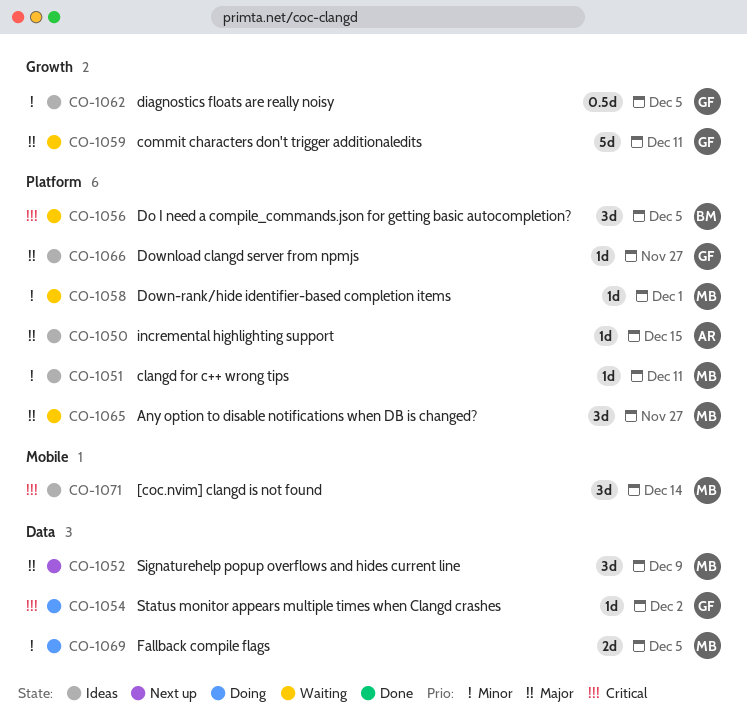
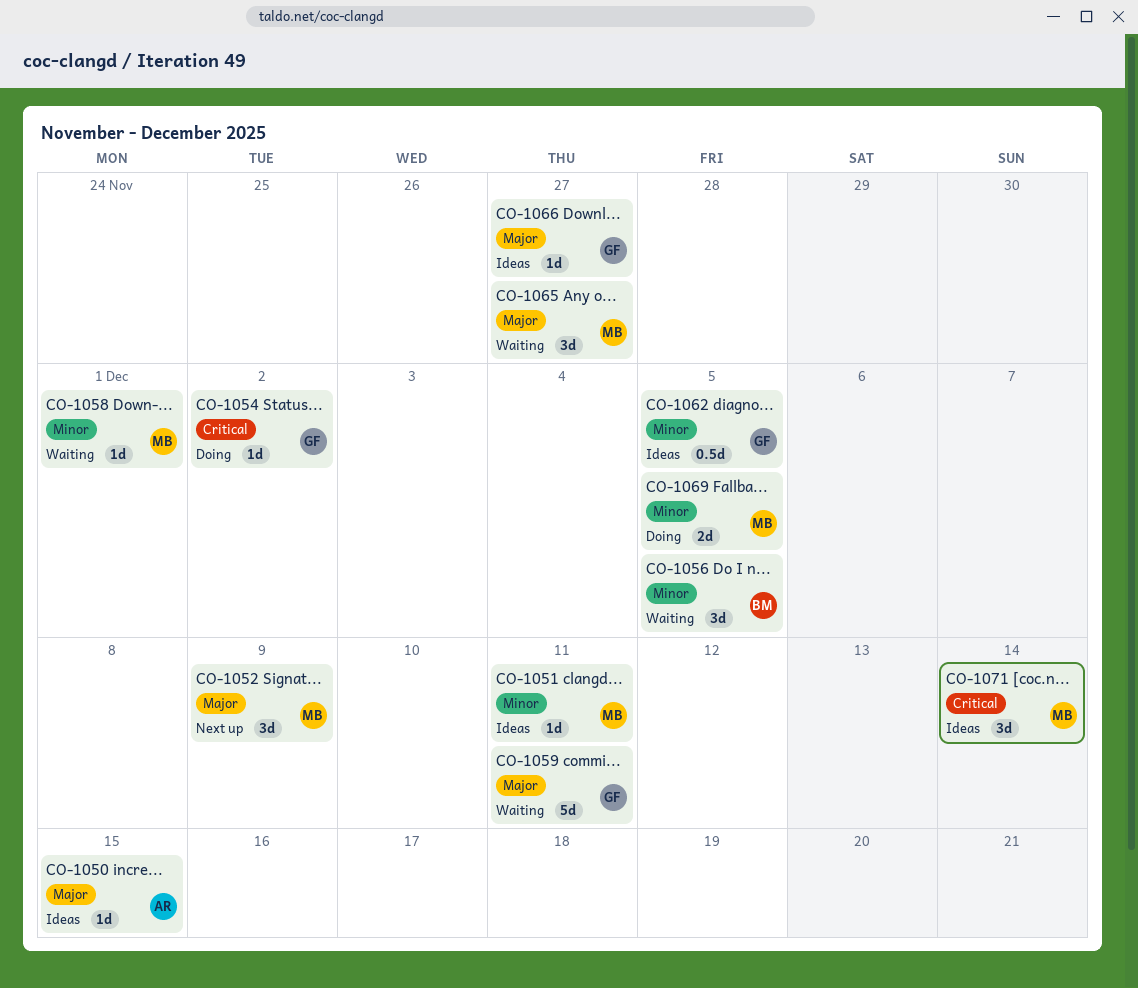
CO-1056, priority: Critical -> Minor

